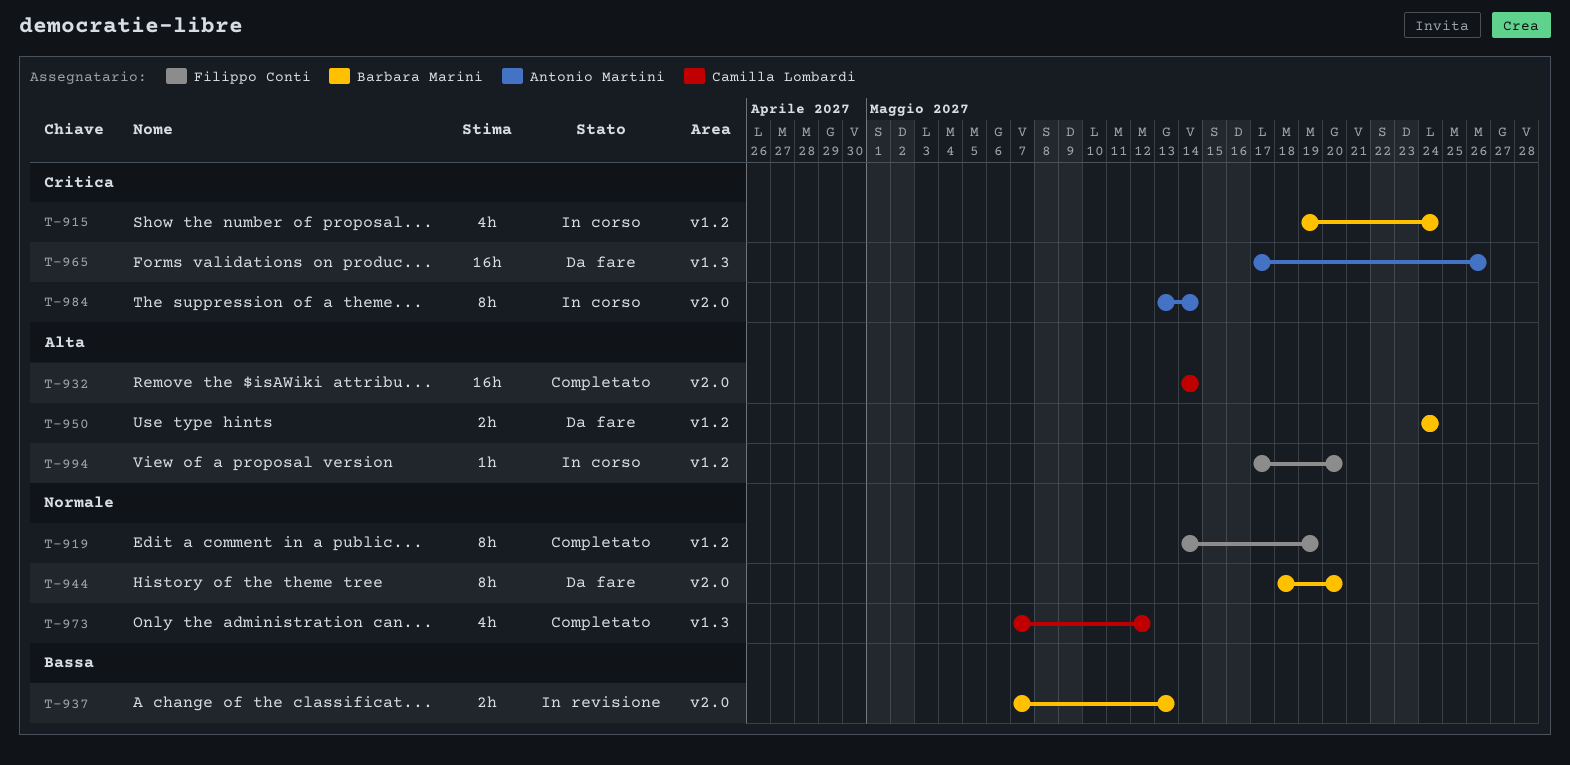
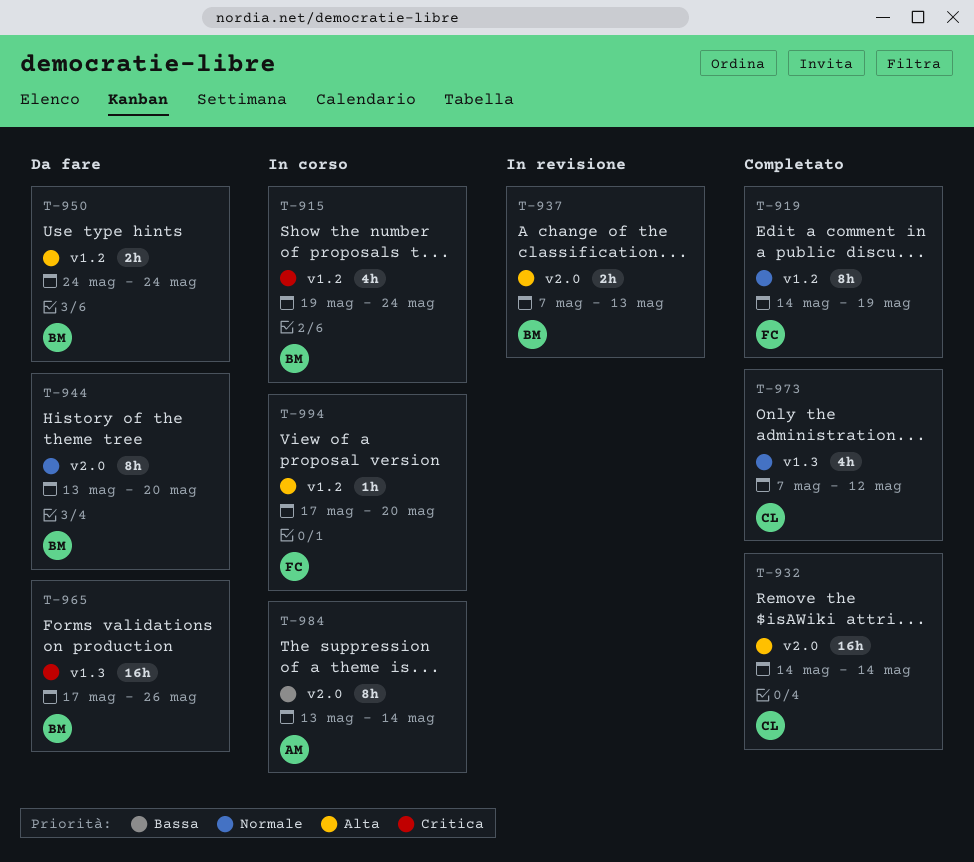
T-937, priority: Bassa -> Alta
T-944, start: May 18 -> May 13
T-965, owner: Antonio Martini -> Barbara Marini
T-984, priority: Critica -> Bassa

